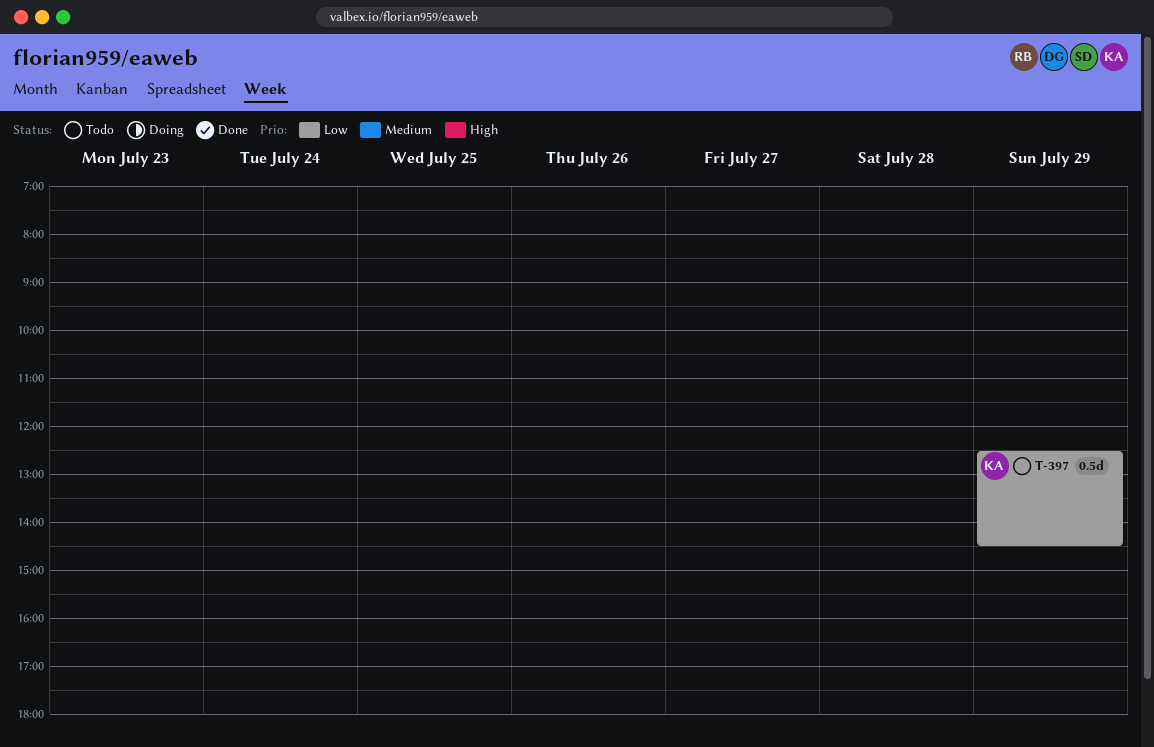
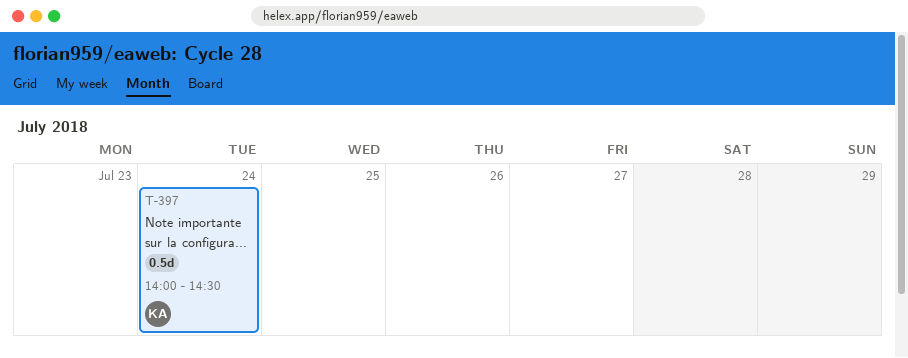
T-397, day: Jul 29 -> Jul 24
T-397, begins: 12:30 -> 14:00

